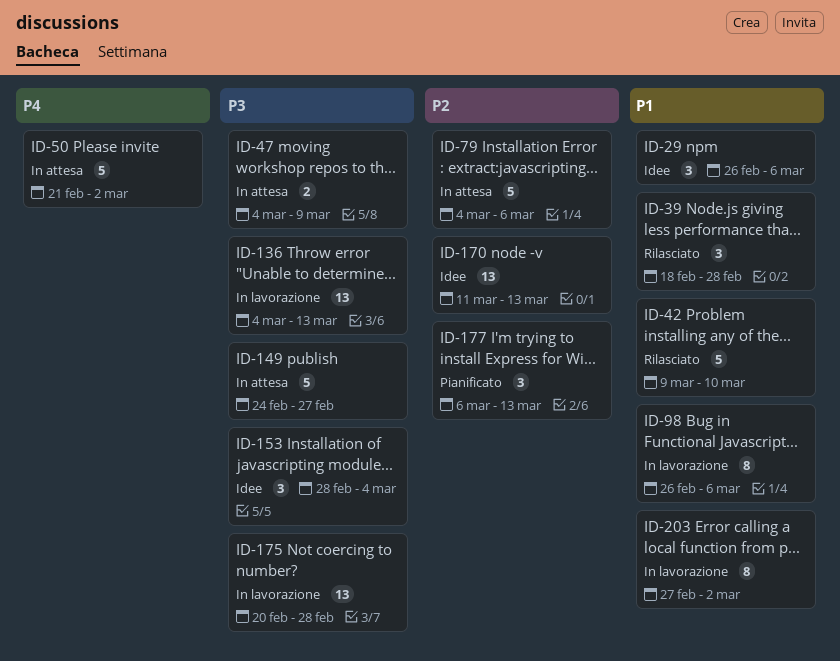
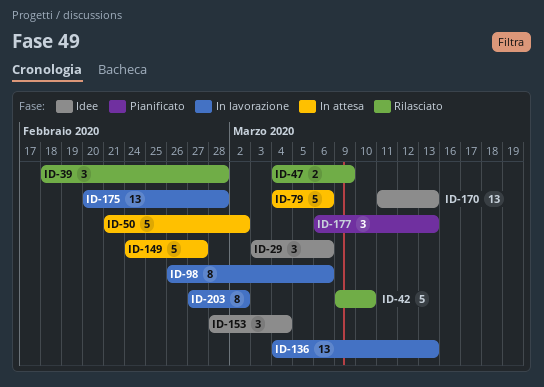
ID-29, start: Feb 26 -> Mar 3
ID-47, status: In attesa -> Rilasciato

